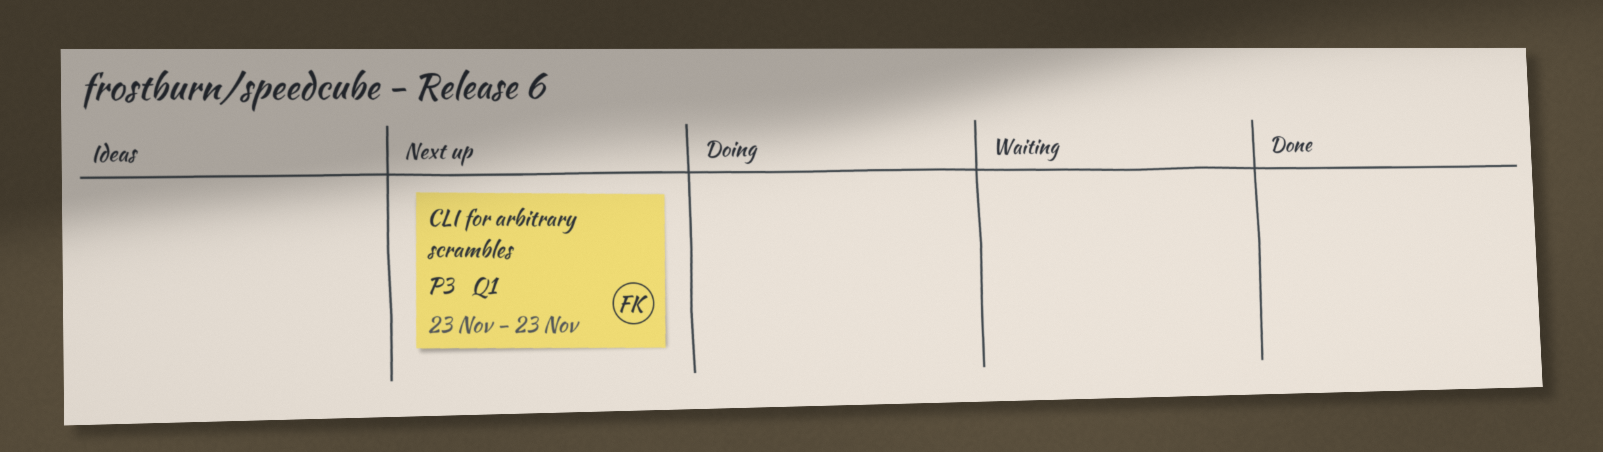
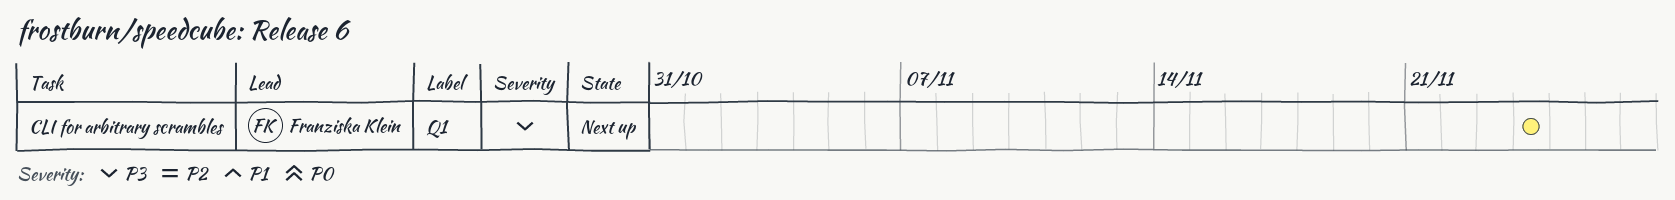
CLI for arbitrary scrambles, start: Nov 23 -> Nov 24
CLI for arbitrary scrambles, due: Nov 23 -> Nov 24

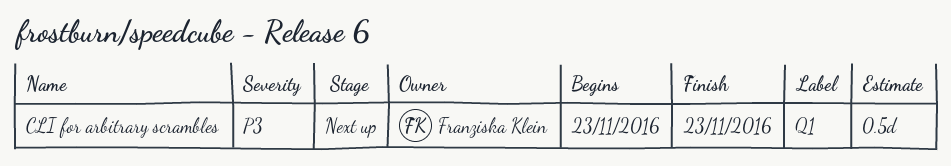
CLI for arbitrary scrambles, start: Nov 24 -> Nov 23
CLI for arbitrary scrambles, due: Nov 24 -> Nov 23

